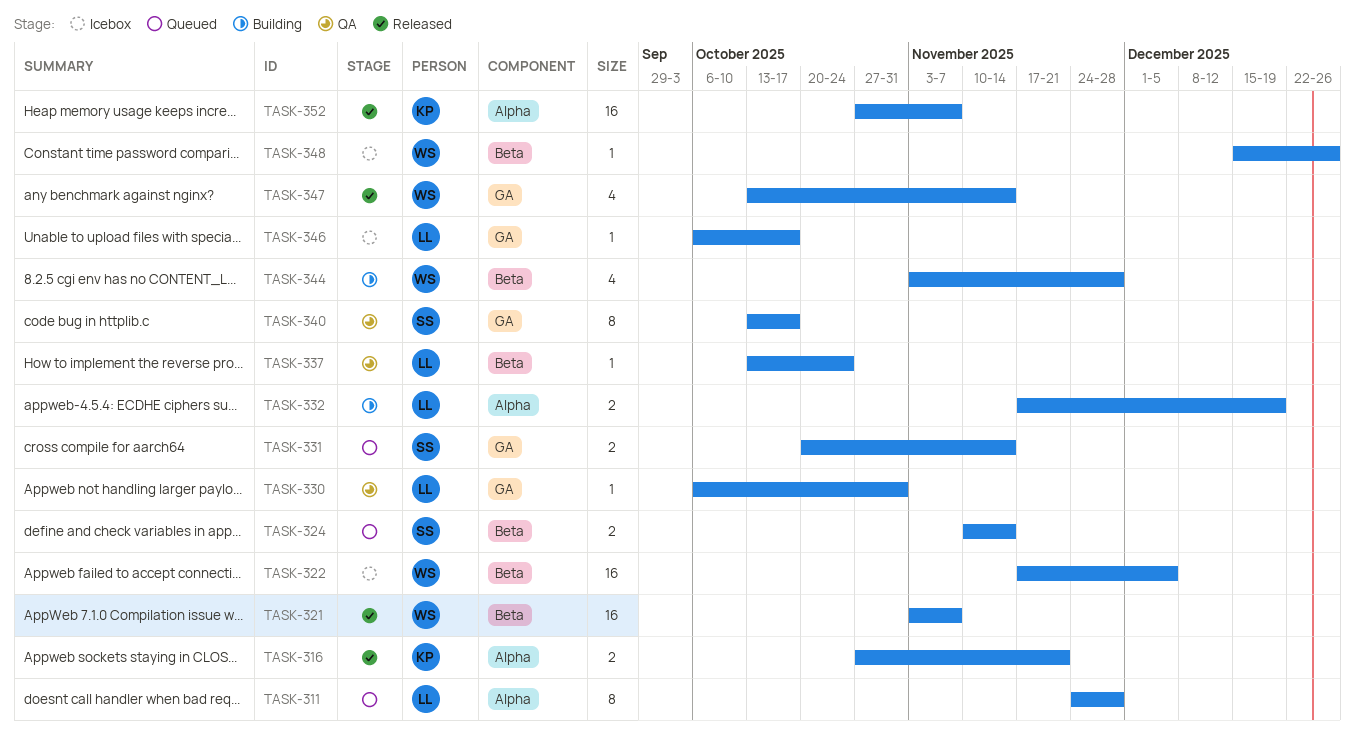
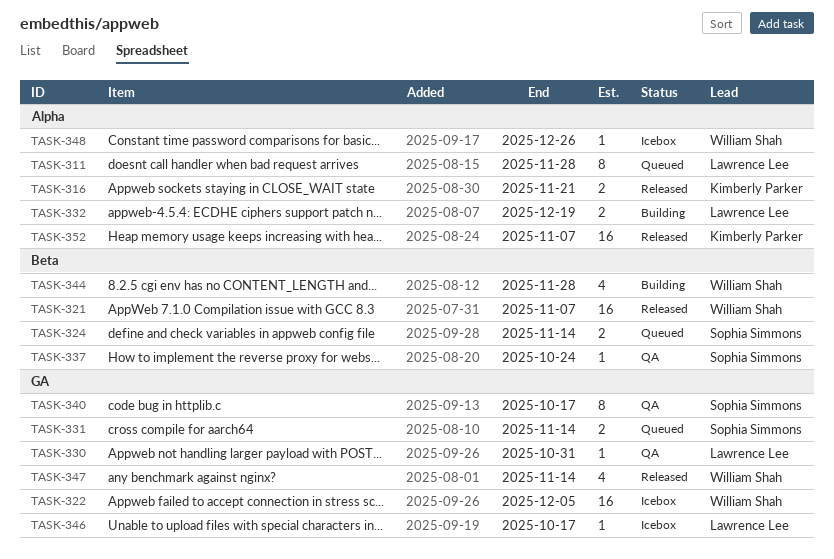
TASK-322, label: Beta -> GA
TASK-337, owner: Lawrence Lee -> Sophia Simmons
TASK-348, label: Beta -> Alpha

